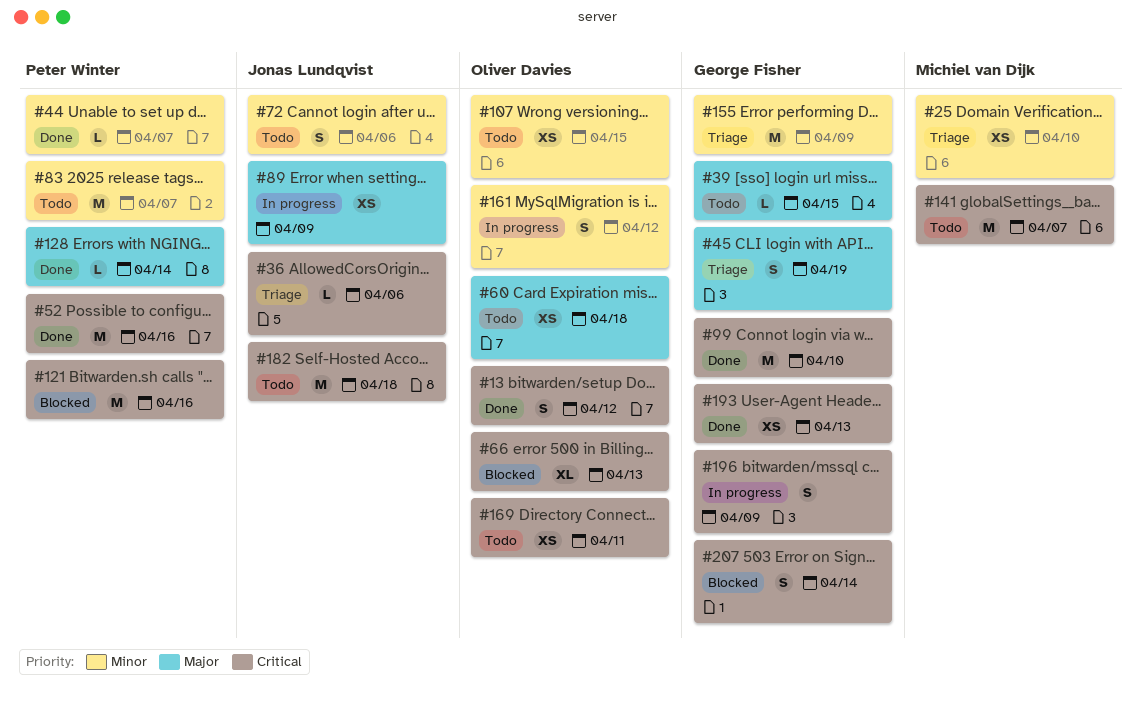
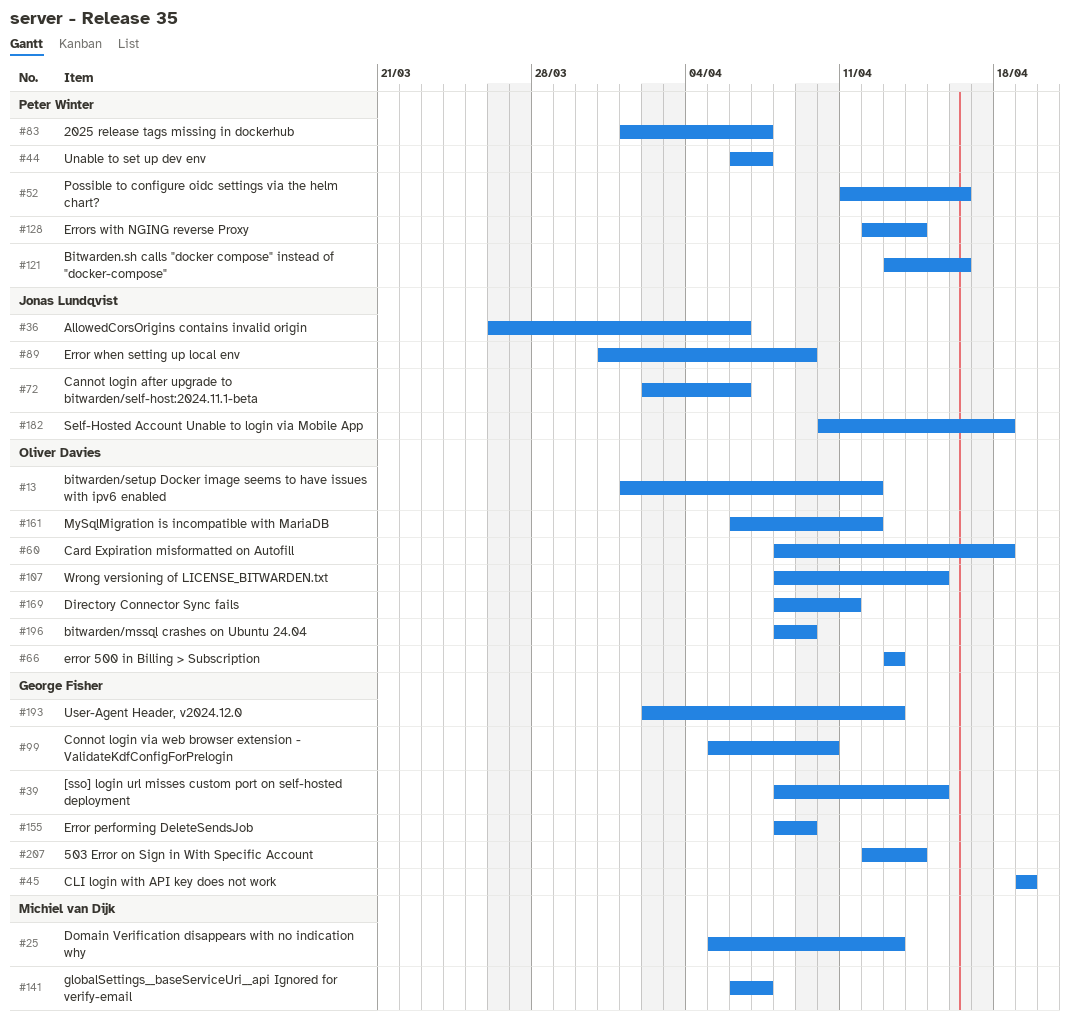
#25, due: Apr 10 -> Apr 13
#196, owner: George Fisher -> Oliver Davies

